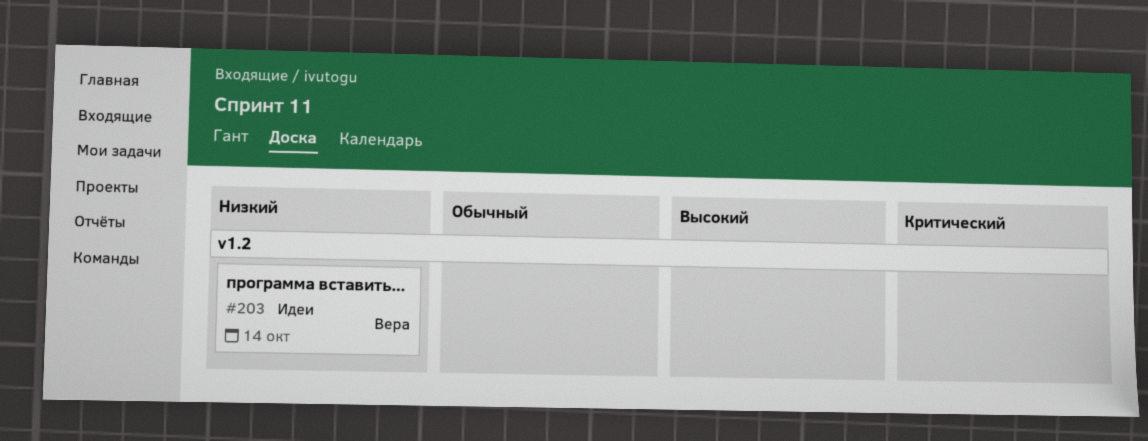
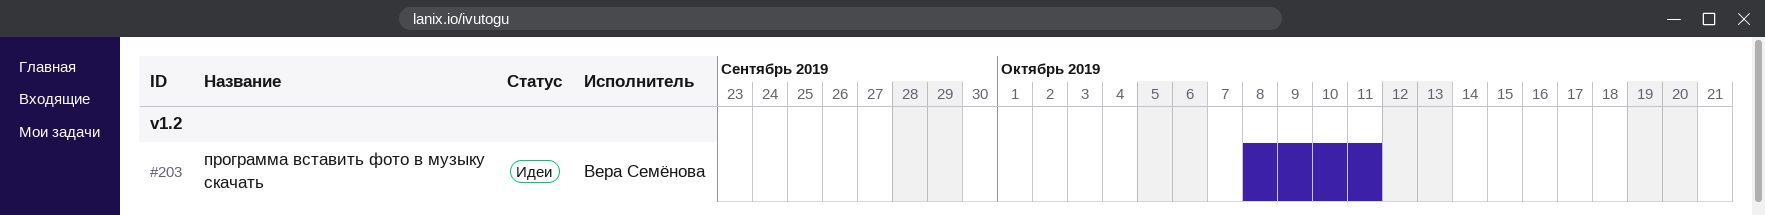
#203, due: Oct 14 -> Oct 11

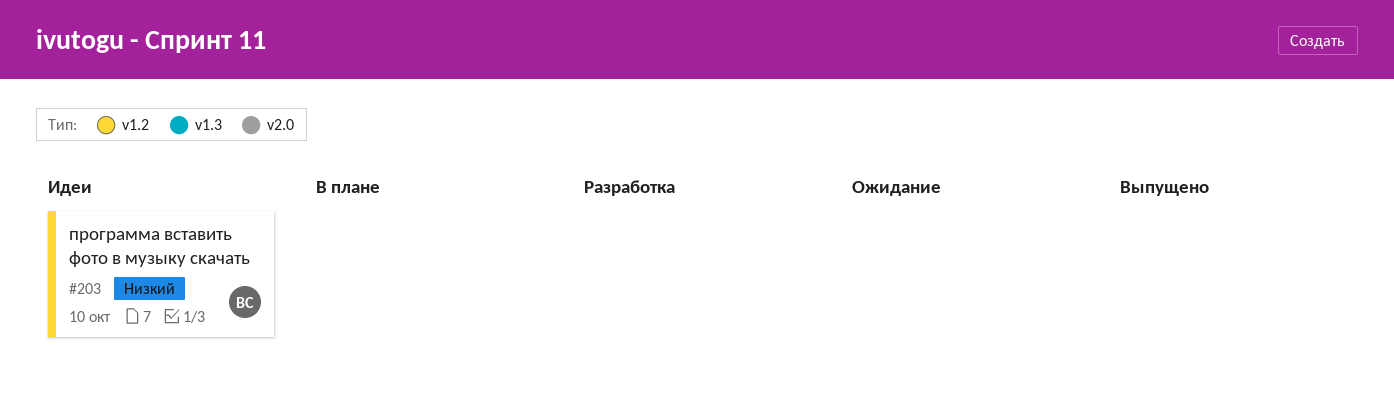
#203, due: Oct 11 -> Oct 10

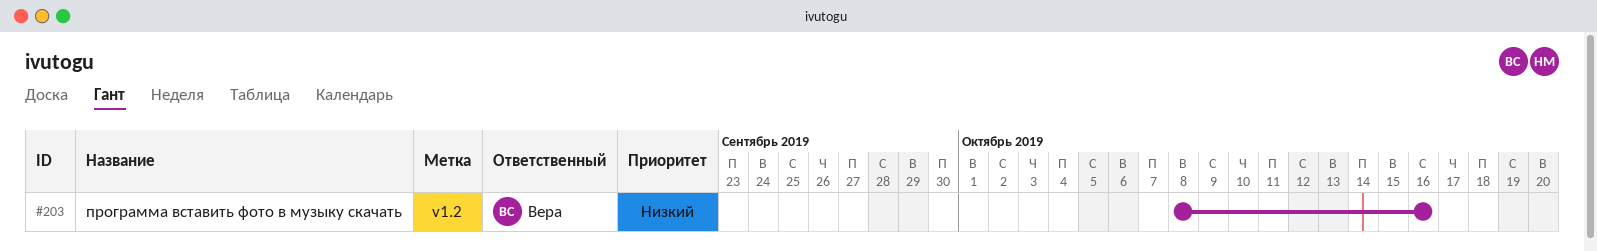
#203, due: Oct 10 -> Oct 16

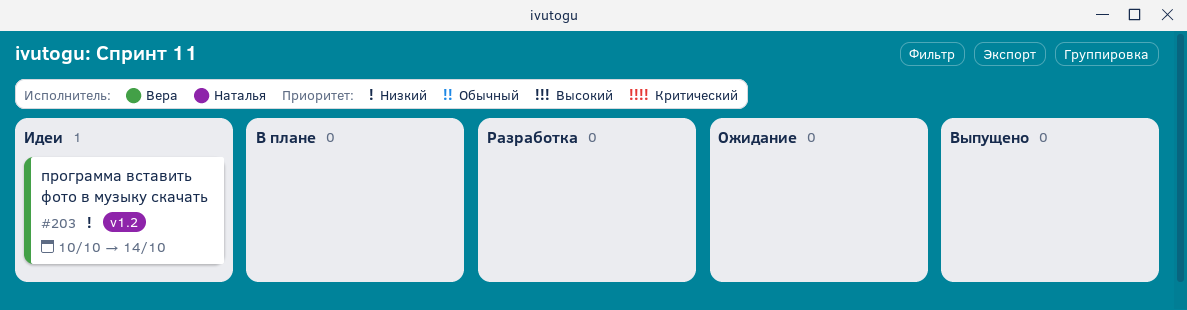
#203, start: Oct 8 -> Oct 10
#203, due: Oct 16 -> Oct 14

